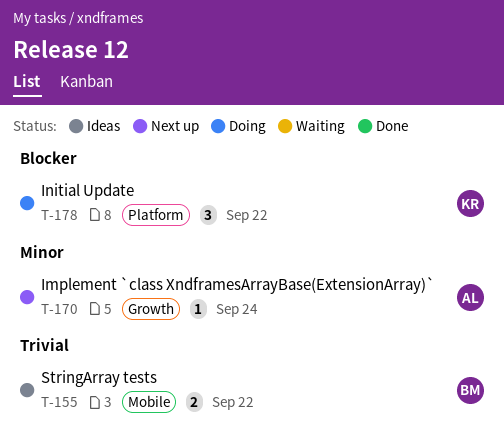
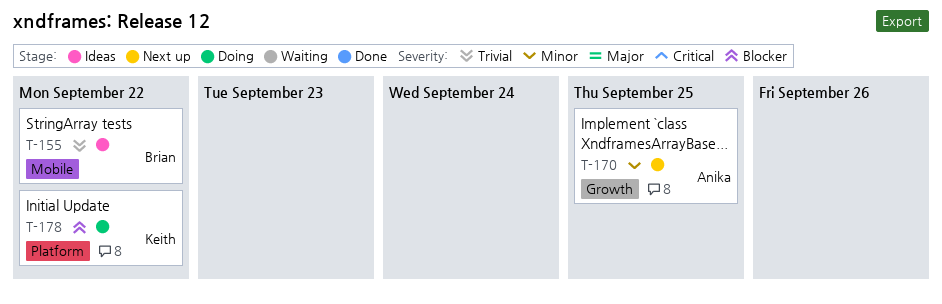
T-170, due: Sep 24 -> Sep 25

